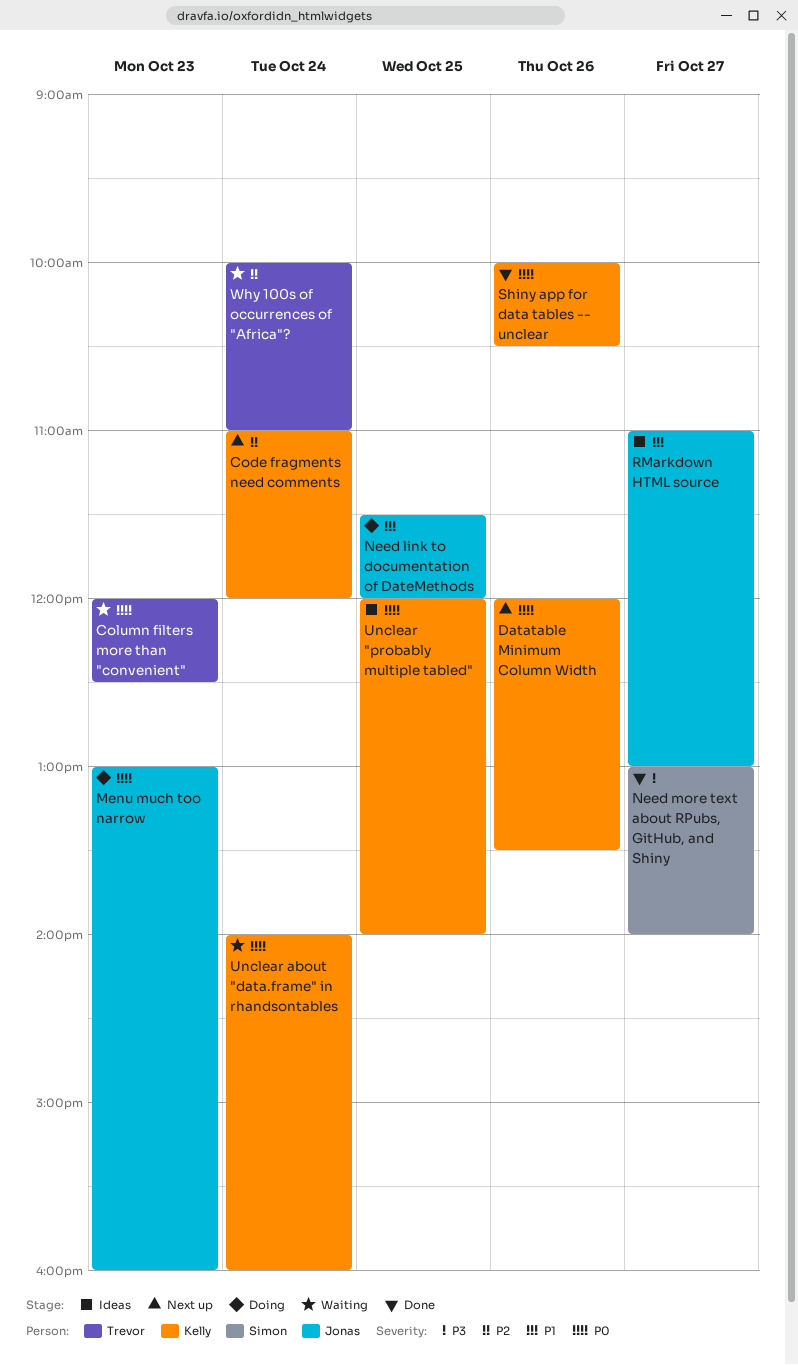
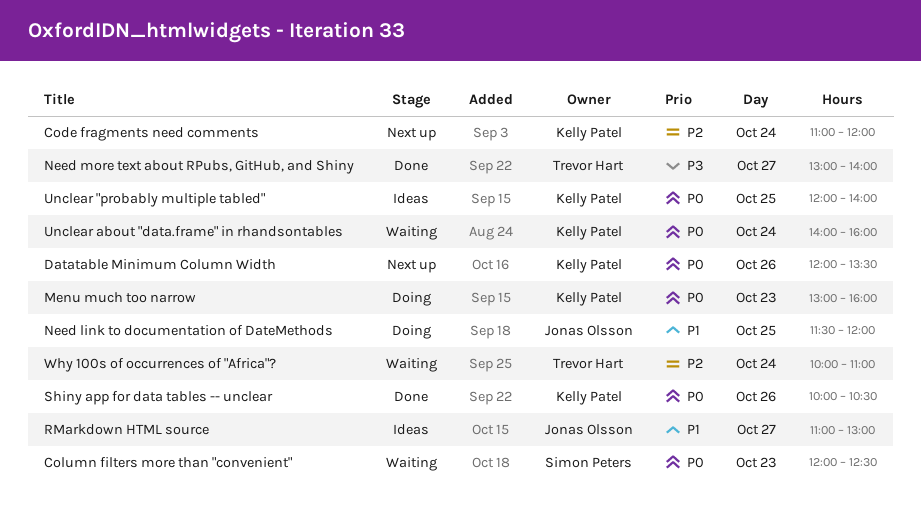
Column filters more than "convenient", owner: Trevor Hart -> Simon Peters
Menu much too narrow, owner: Jonas Olsson -> Kelly Patel
Need more text about RPubs, GitHub, and Shiny, owner: Simon Peters -> Trevor Hart

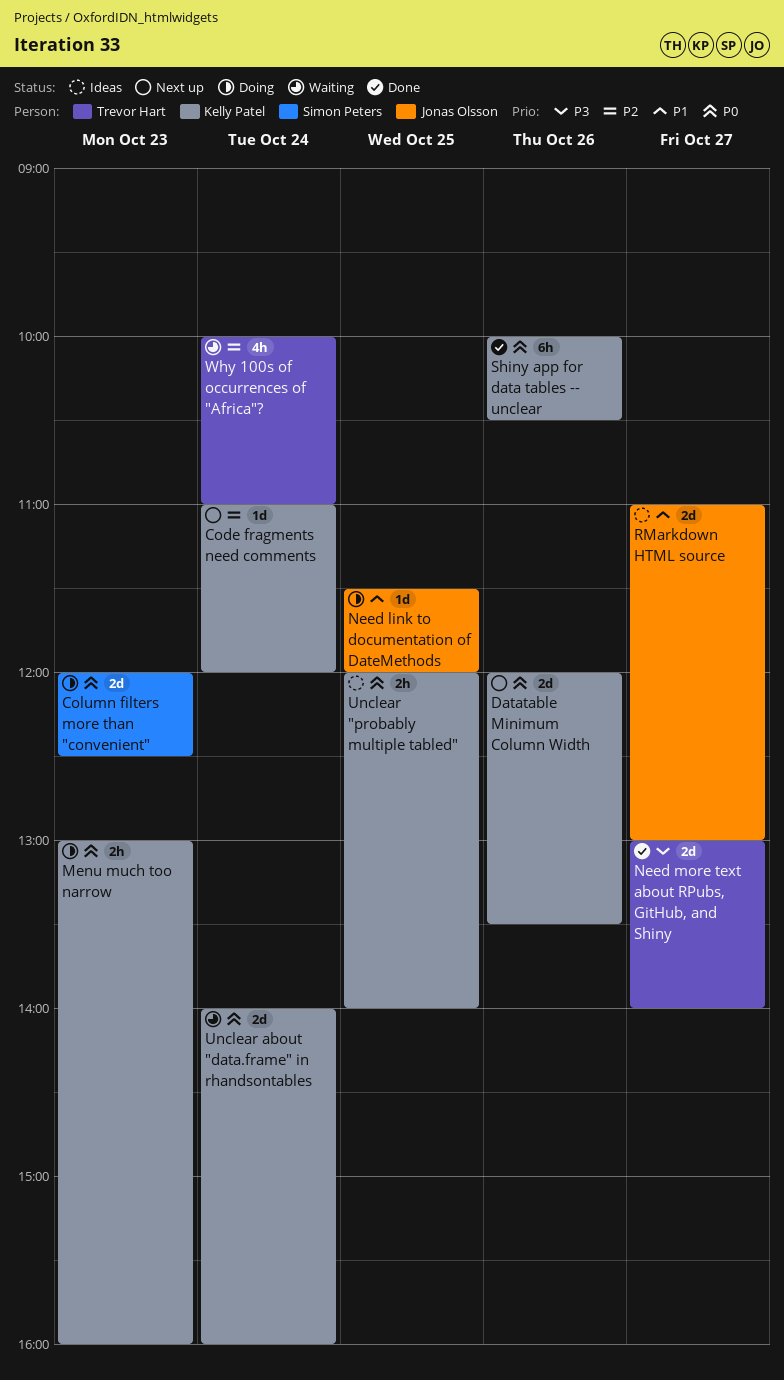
Column filters more than "convenient", status: Waiting -> Doing

